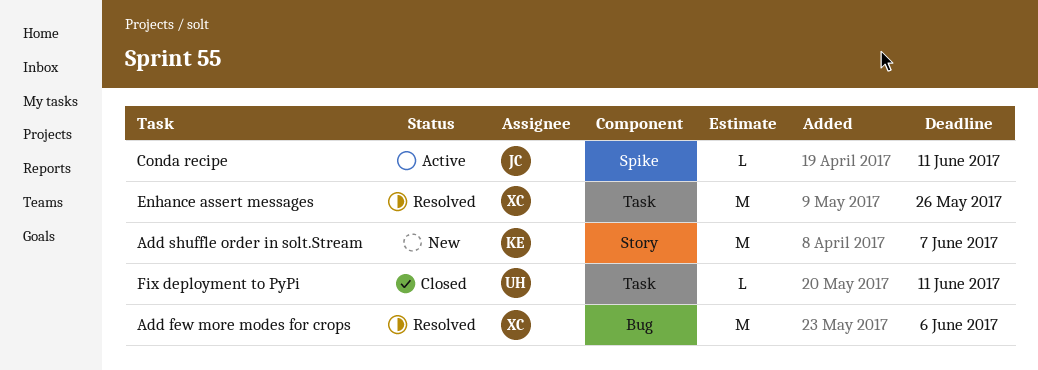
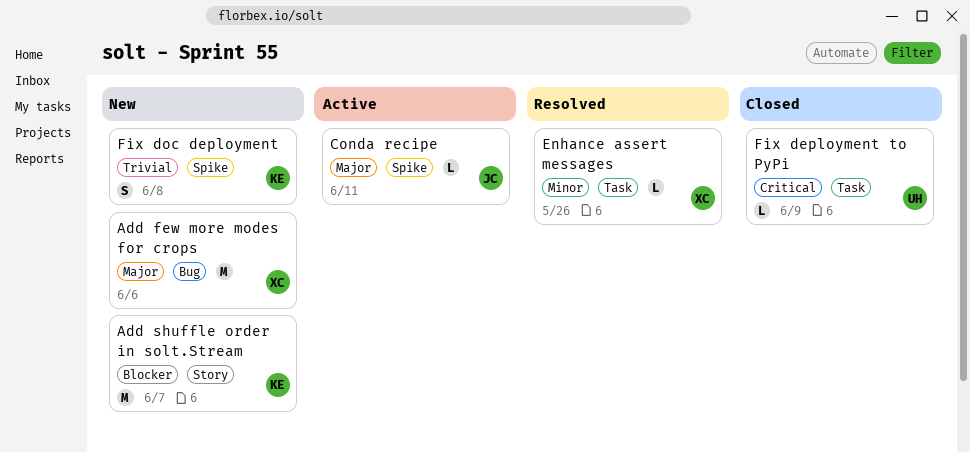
Add few more modes for crops, status: Resolved -> New
Enhance assert messages, estimate: M -> L
Fix deployment to PyPi, due: Jun 11 -> Jun 9
Fix doc deployment: none -> present

